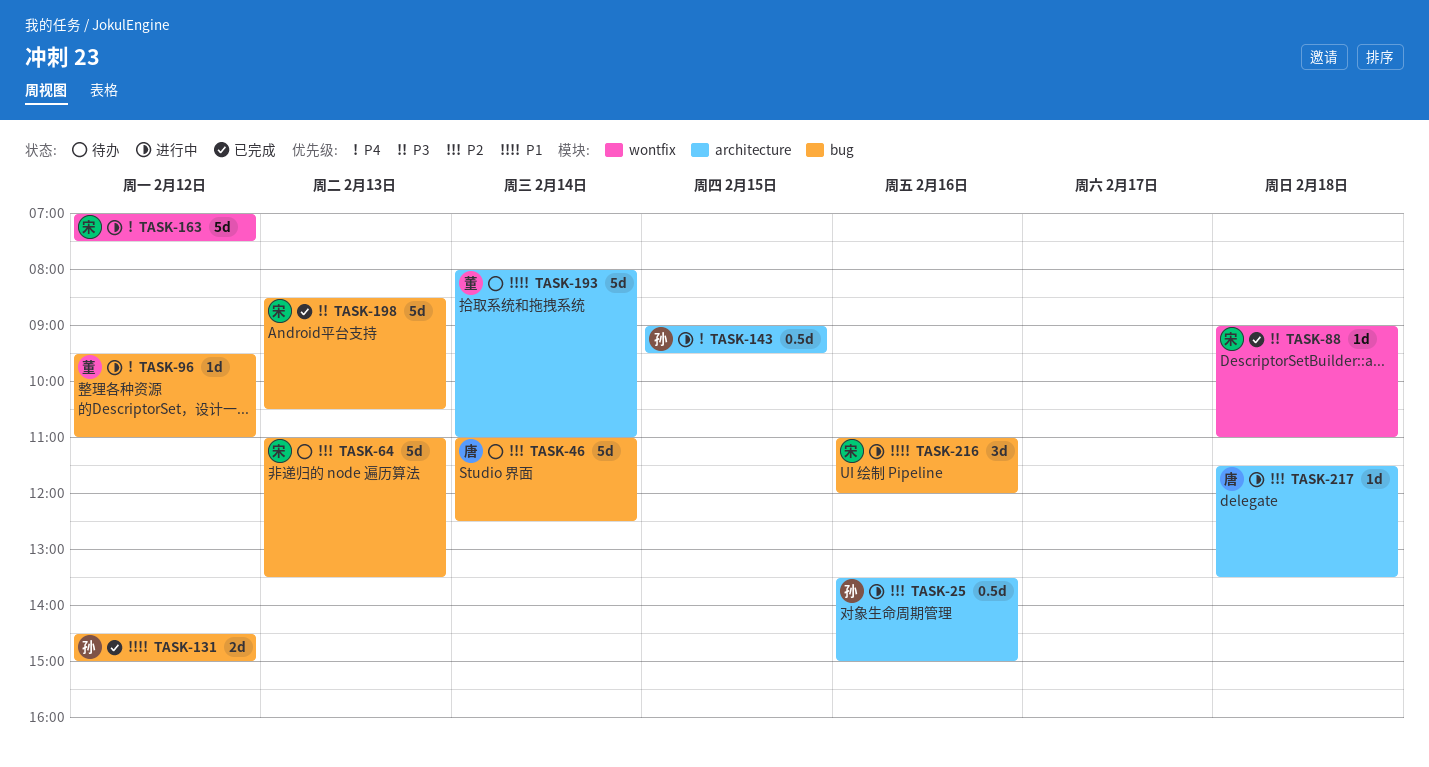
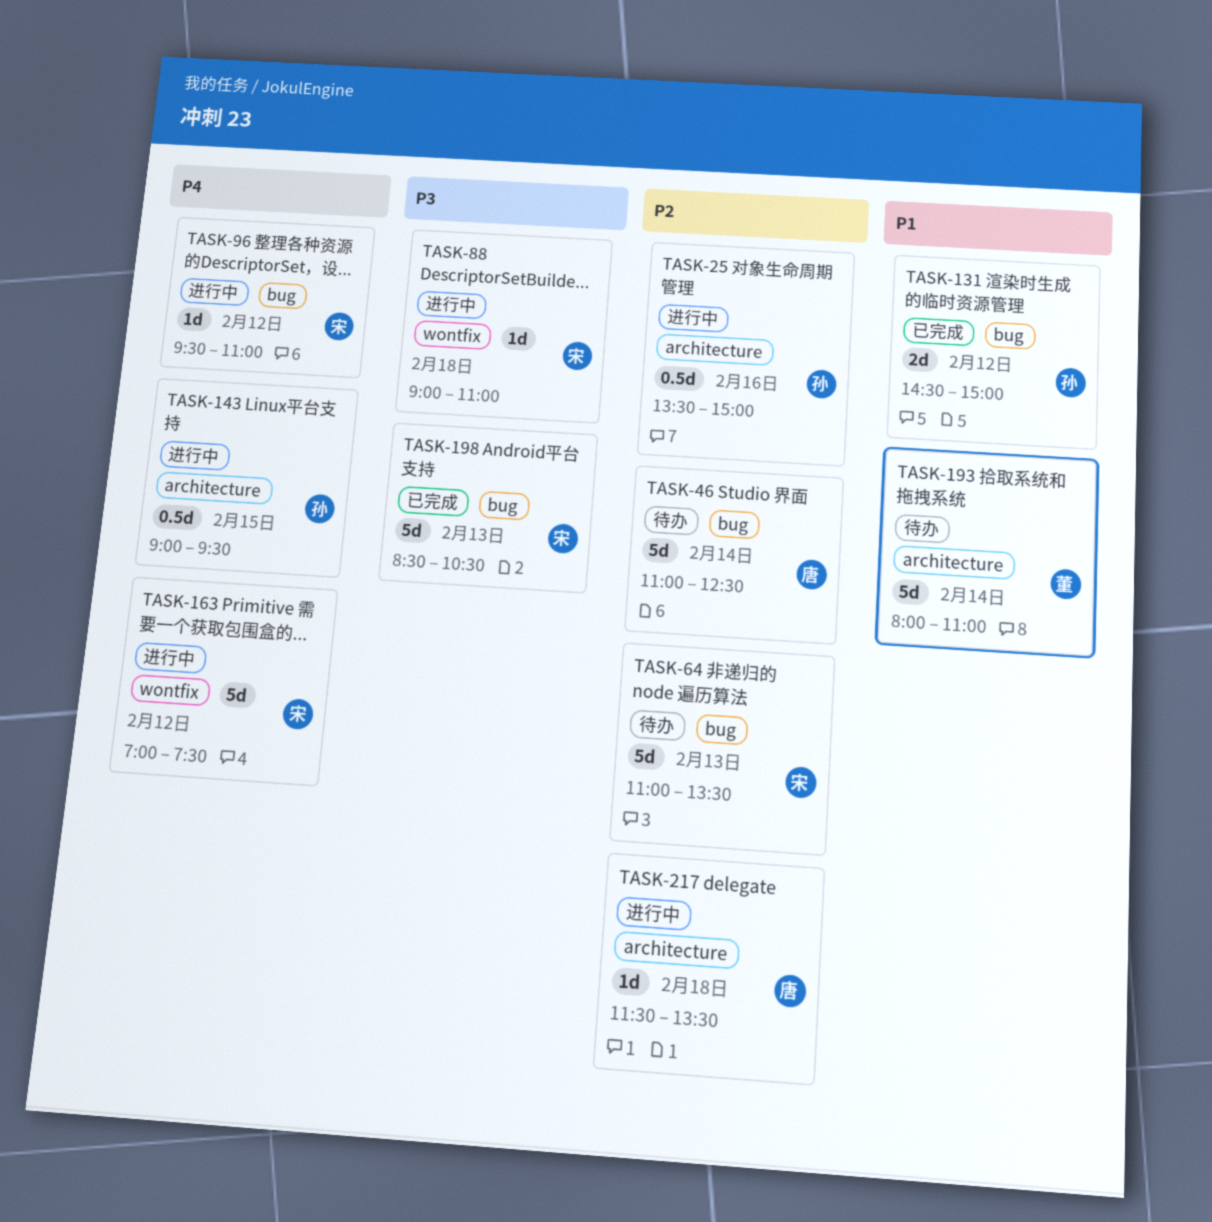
TASK-88, status: 已完成 -> 进行中
TASK-96, owner: 董 -> 宋
TASK-216: present -> none

